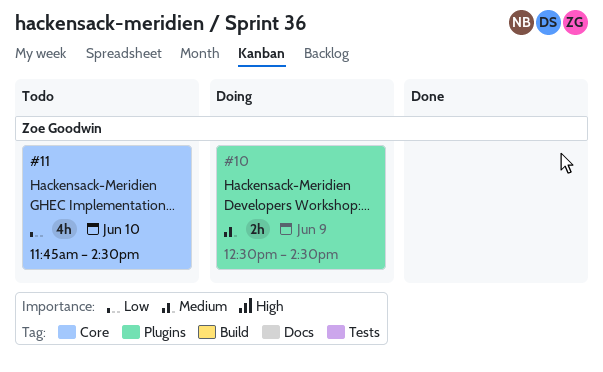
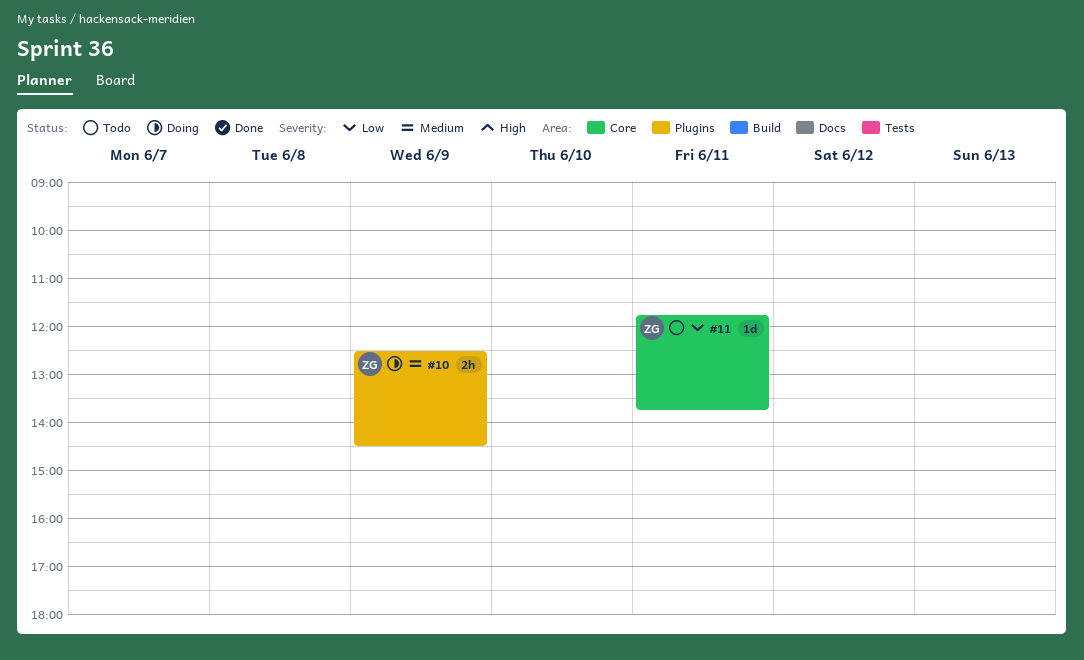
#11, estimate: 4h -> 1d
#11, day: Jun 10 -> Jun 11
#11, ends: 14:30 -> 13:45

